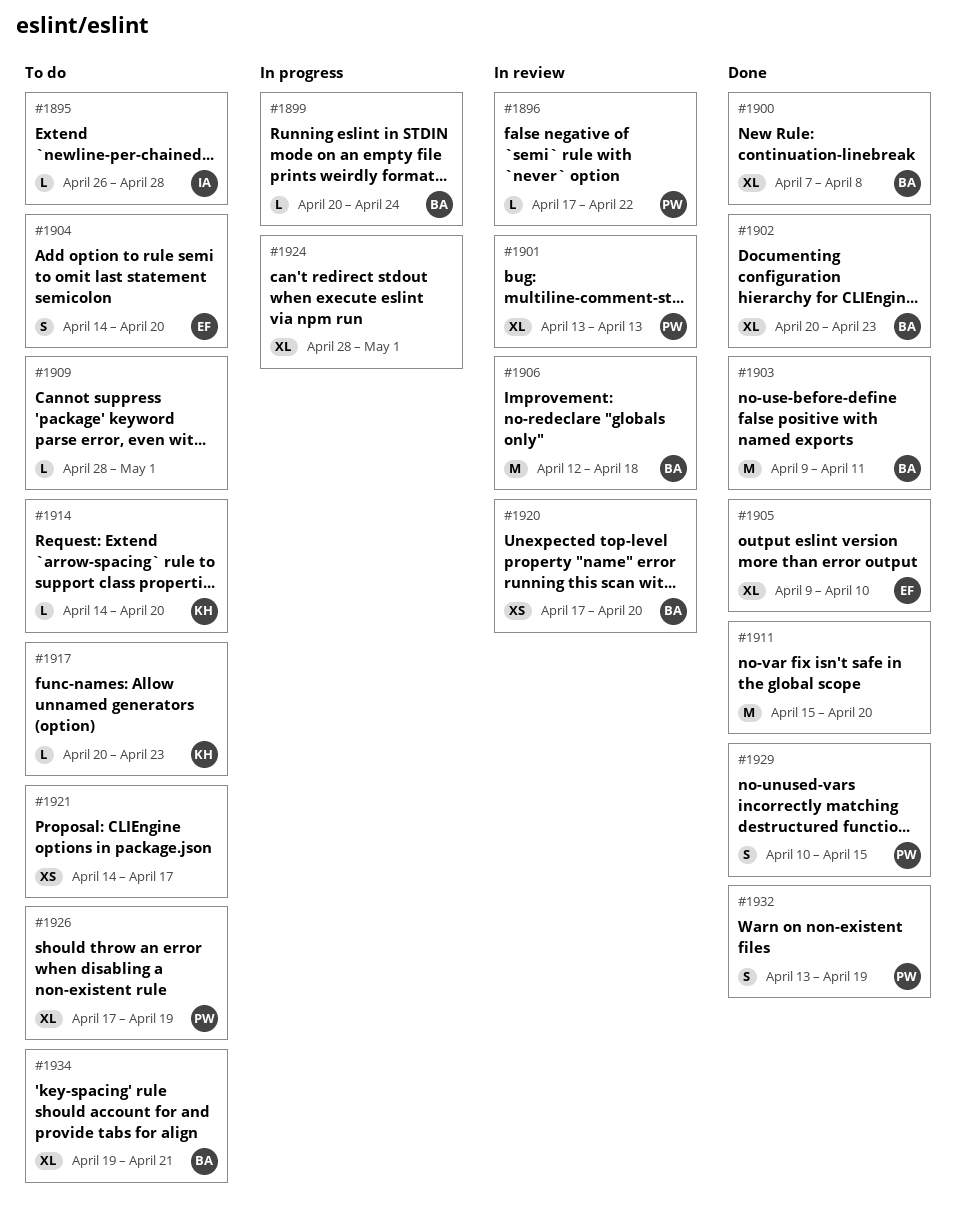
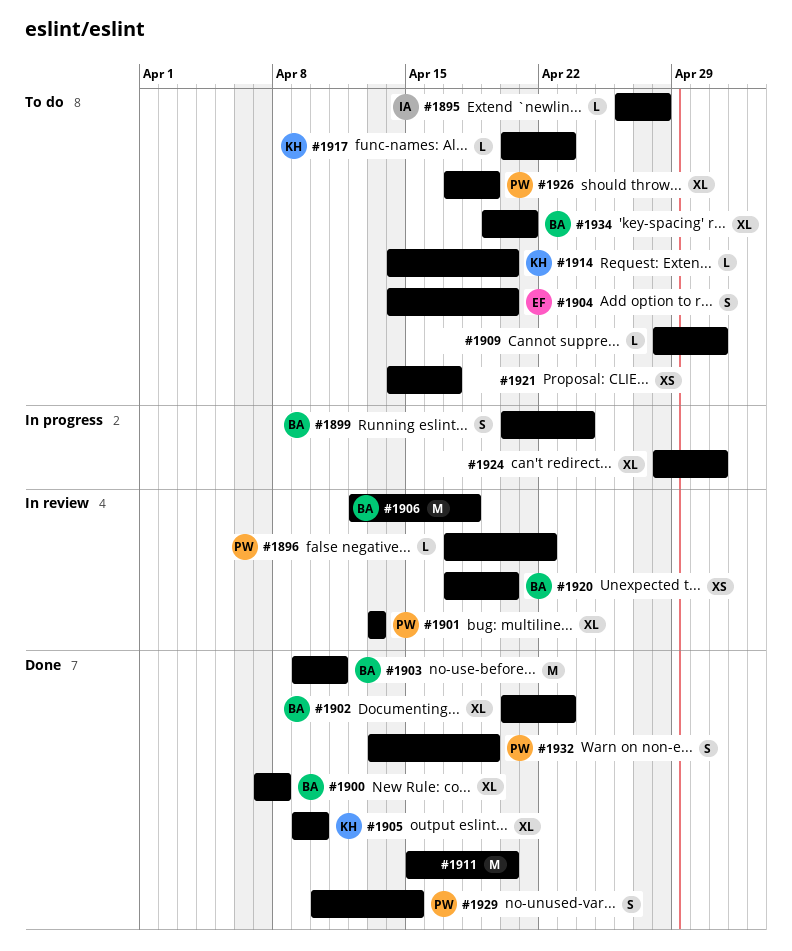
#1899, estimate: L -> S
#1905, owner: EF -> KH

